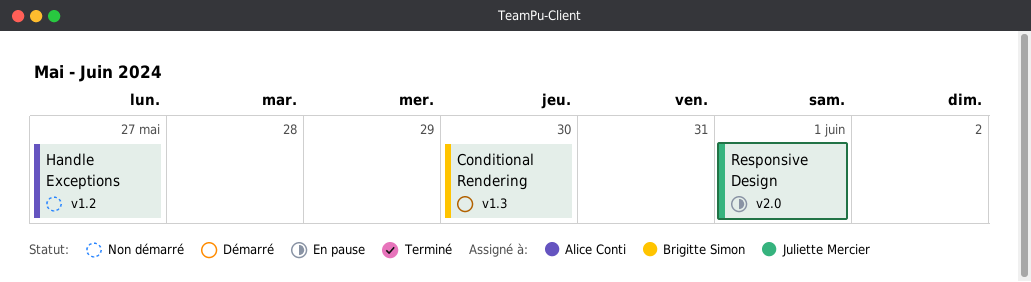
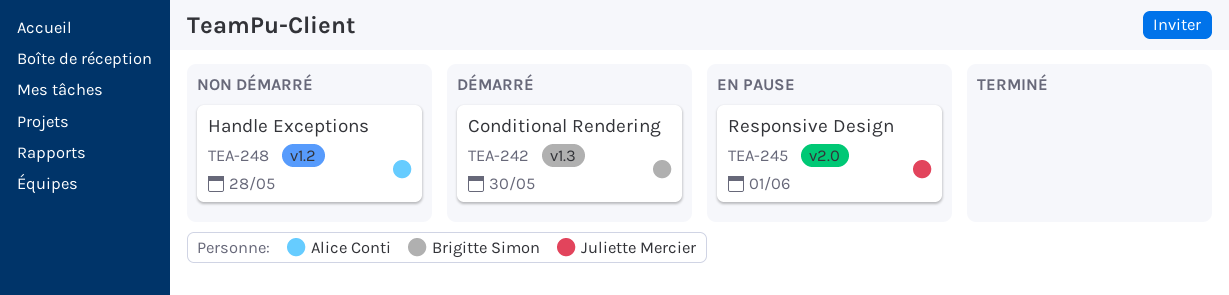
Handle Exceptions, day: May 27 -> May 28

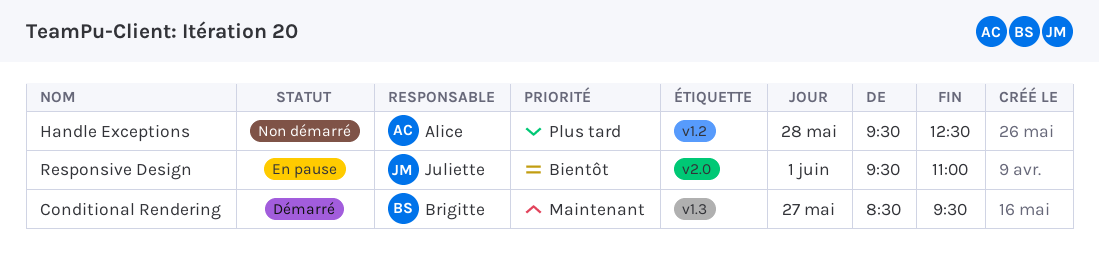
Conditional Rendering, day: May 30 -> May 27

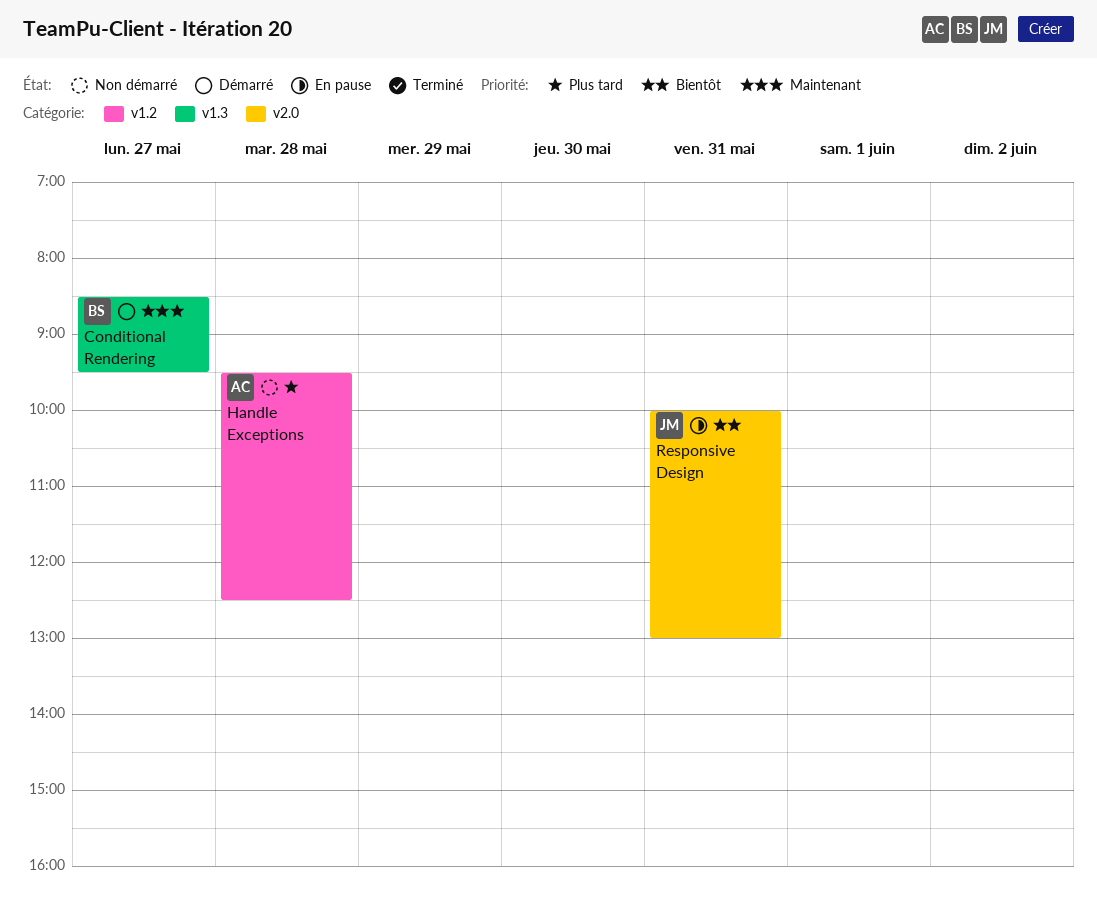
Responsive Design, day: Jun 1 -> May 31
Responsive Design, begins: 09:30 -> 10:00
Responsive Design, ends: 11:00 -> 13:00

